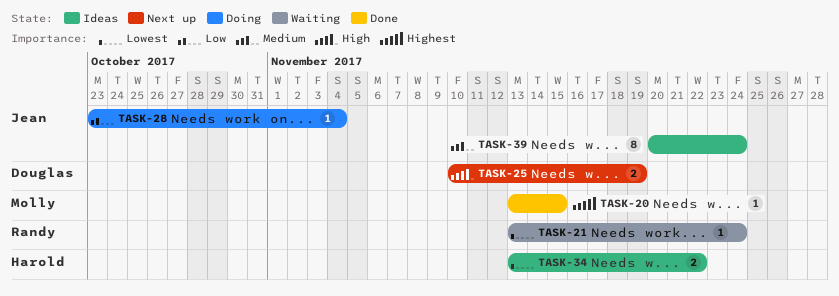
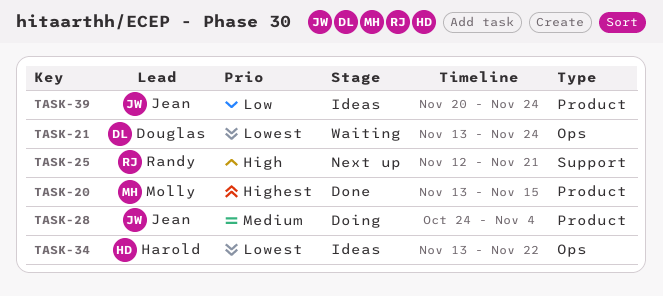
TASK-21, owner: Randy -> Douglas
TASK-25, owner: Douglas -> Randy
TASK-25, start: Nov 10 -> Nov 12
TASK-25, due: Nov 19 -> Nov 21
TASK-28, priority: Low -> Medium
TASK-28, start: Oct 23 -> Oct 24
TASK-39, priority: Medium -> Low

